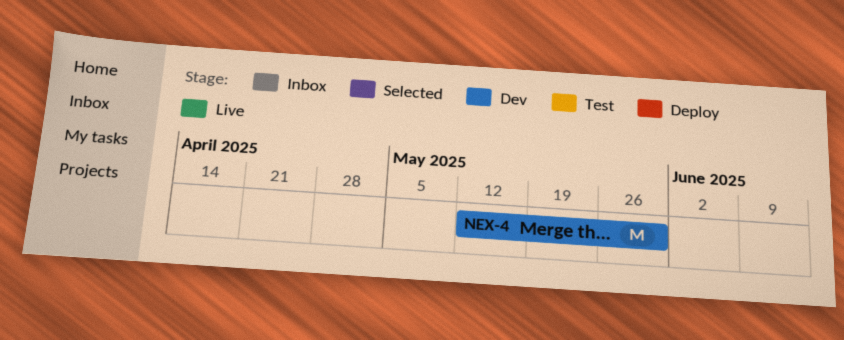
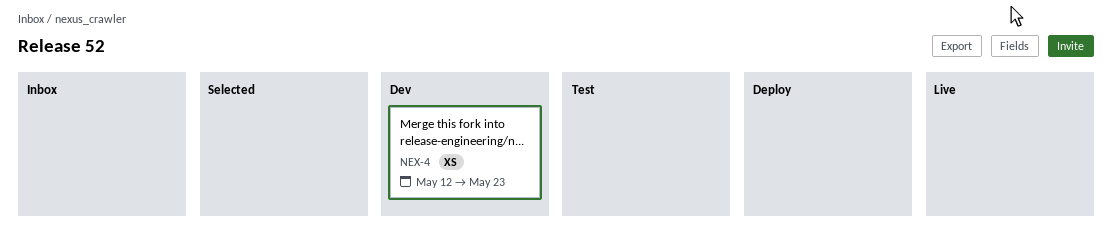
NEX-4, estimate: M -> XS
NEX-4, due: May 30 -> May 23

